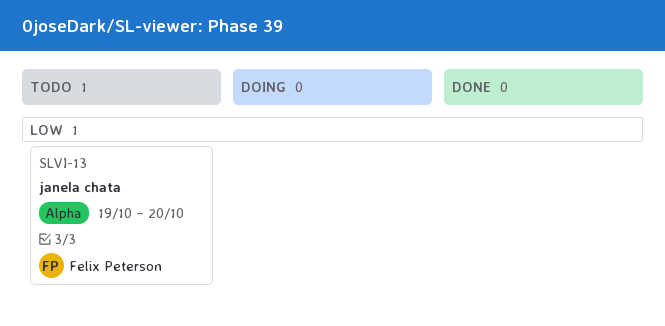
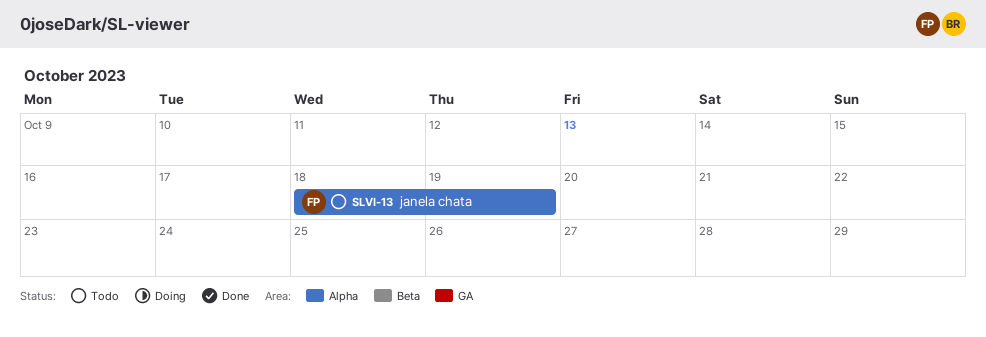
SLVI-13, start: Oct 19 -> Oct 18
SLVI-13, due: Oct 20 -> Oct 19

